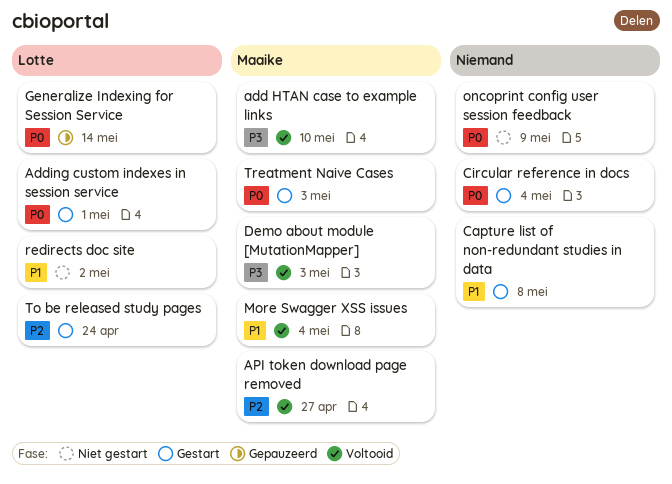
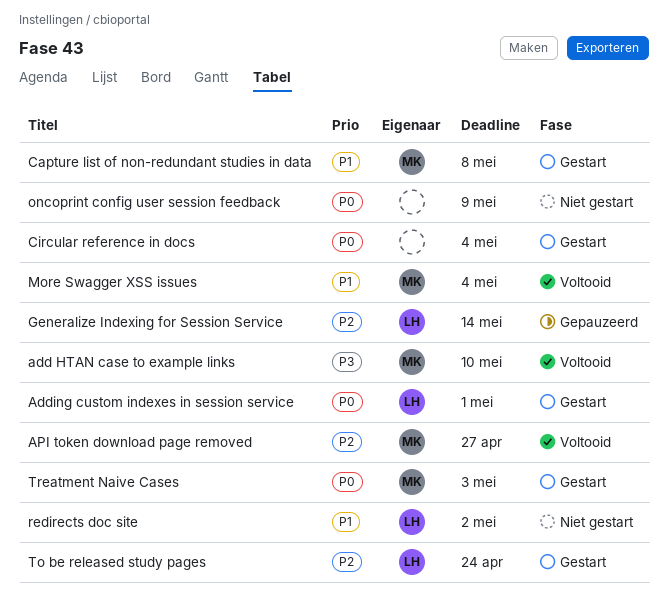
Capture list of non-redundant studies in data, owner: none -> Maaike
Demo about module [MutationMapper]: present -> none
Generalize Indexing for Session Service, priority: P0 -> P2

